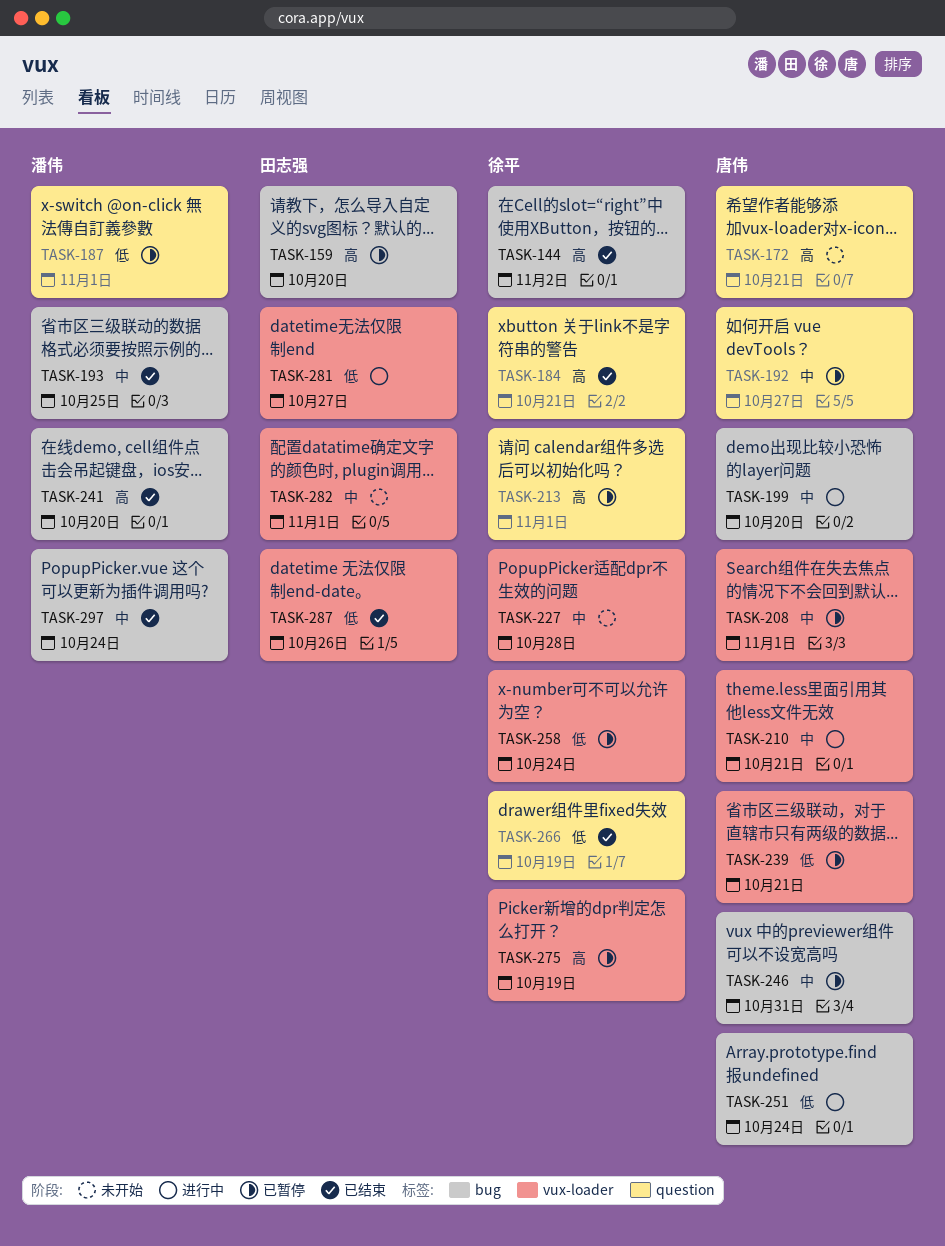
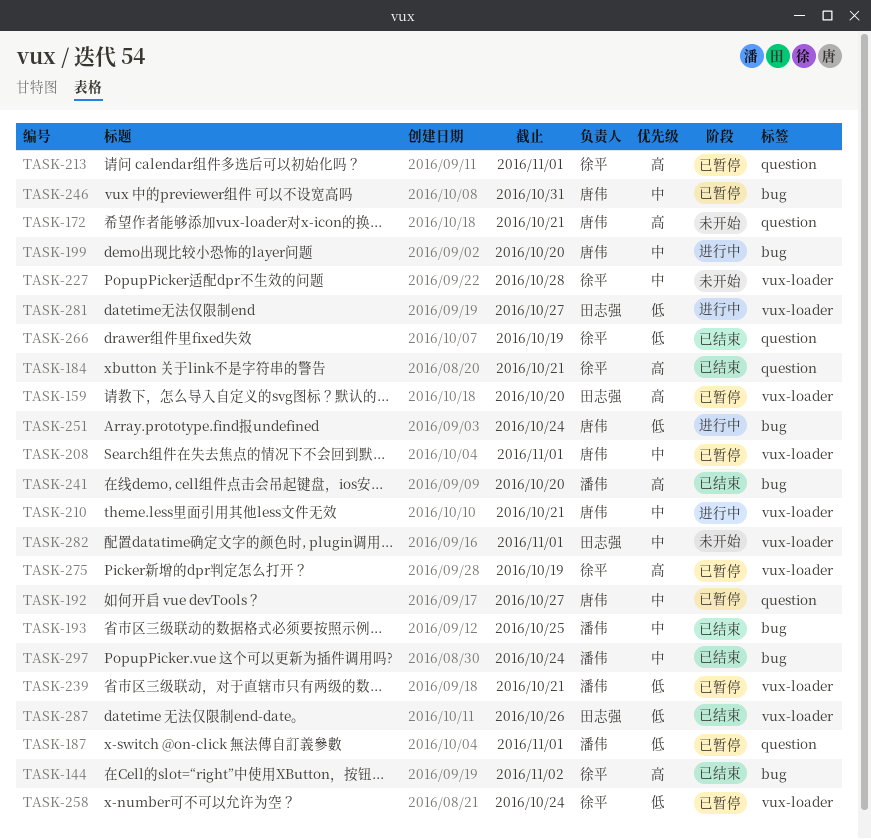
TASK-159, label: bug -> vux-loader
TASK-239, owner: 唐伟 -> 潘伟

